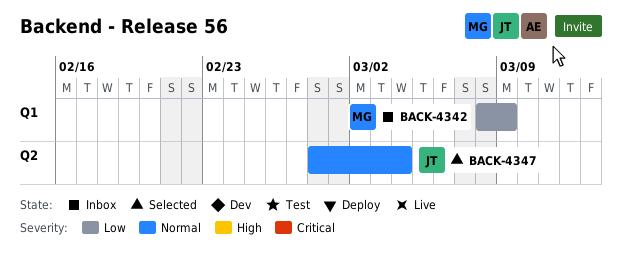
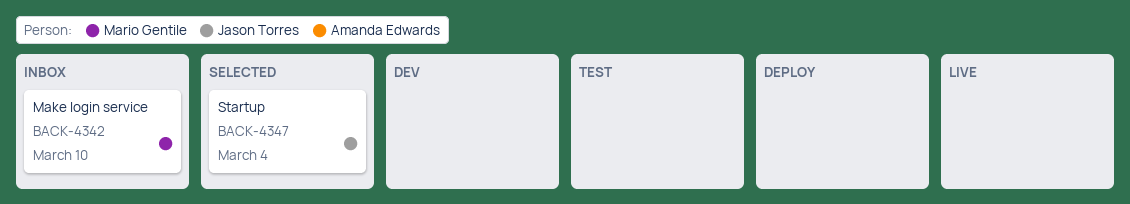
BACK-4342, due: Mar 9 -> Mar 10

